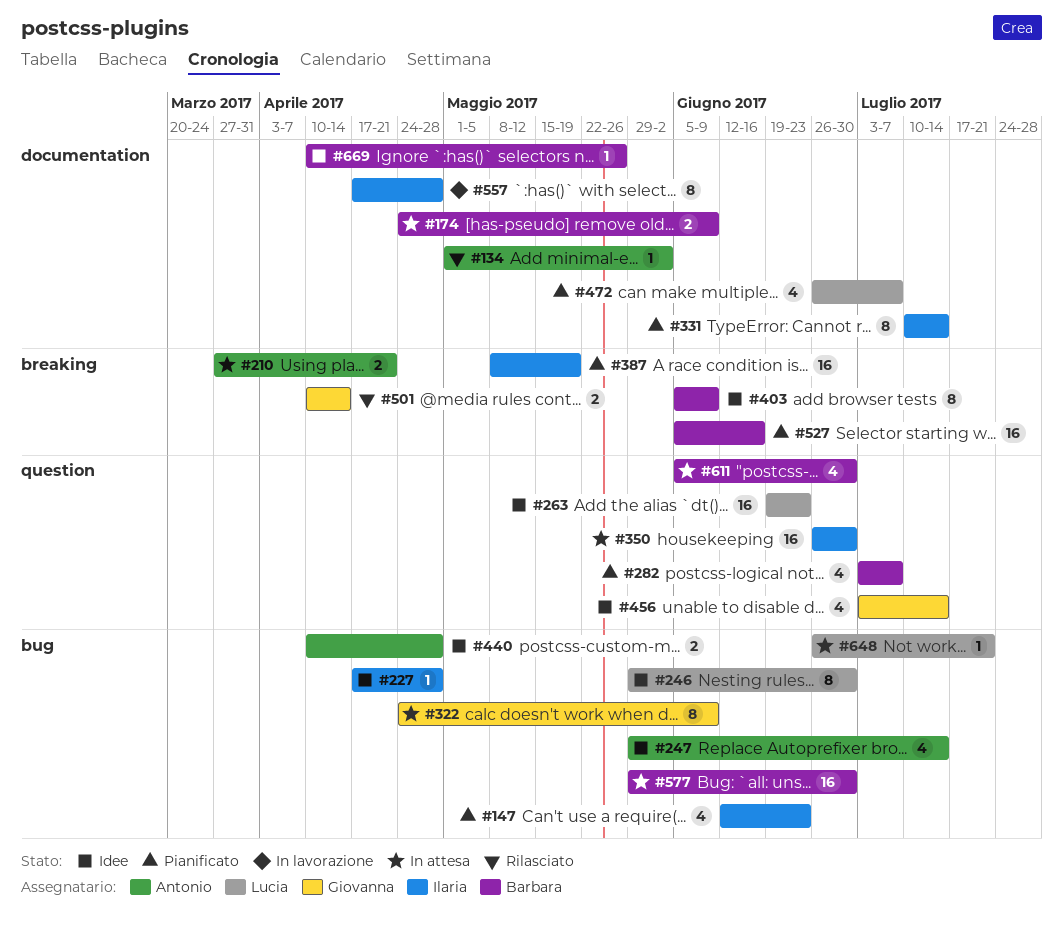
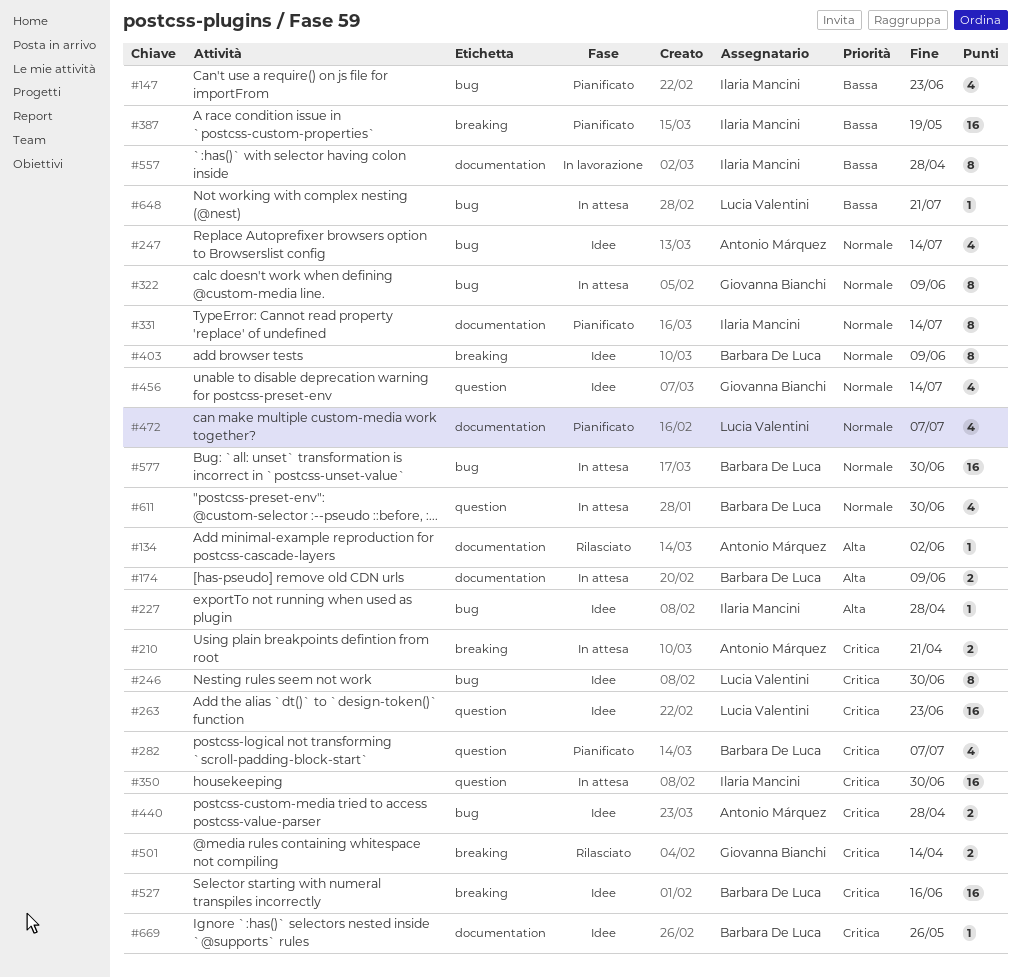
#527, status: Pianificato -> Idee

